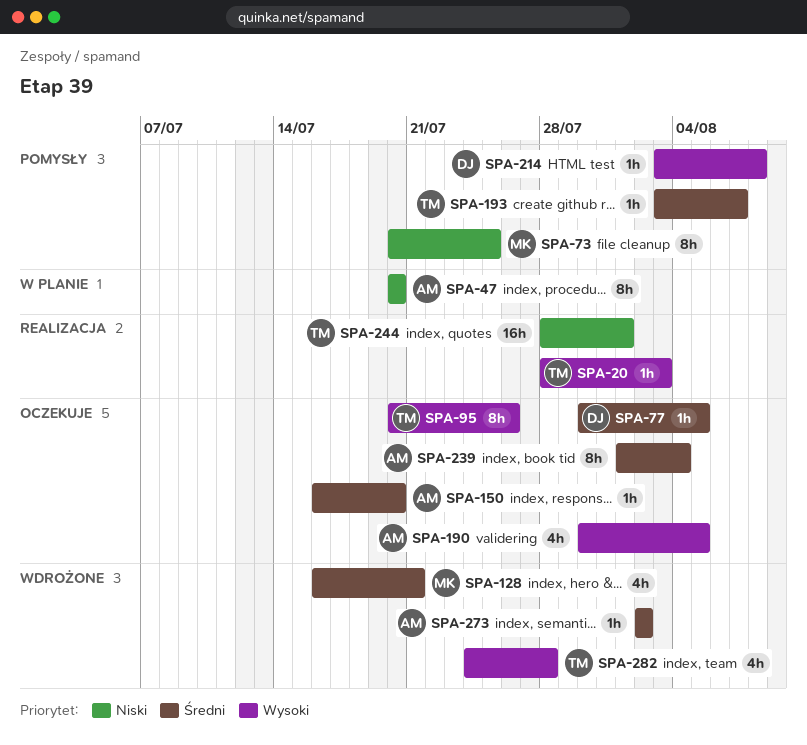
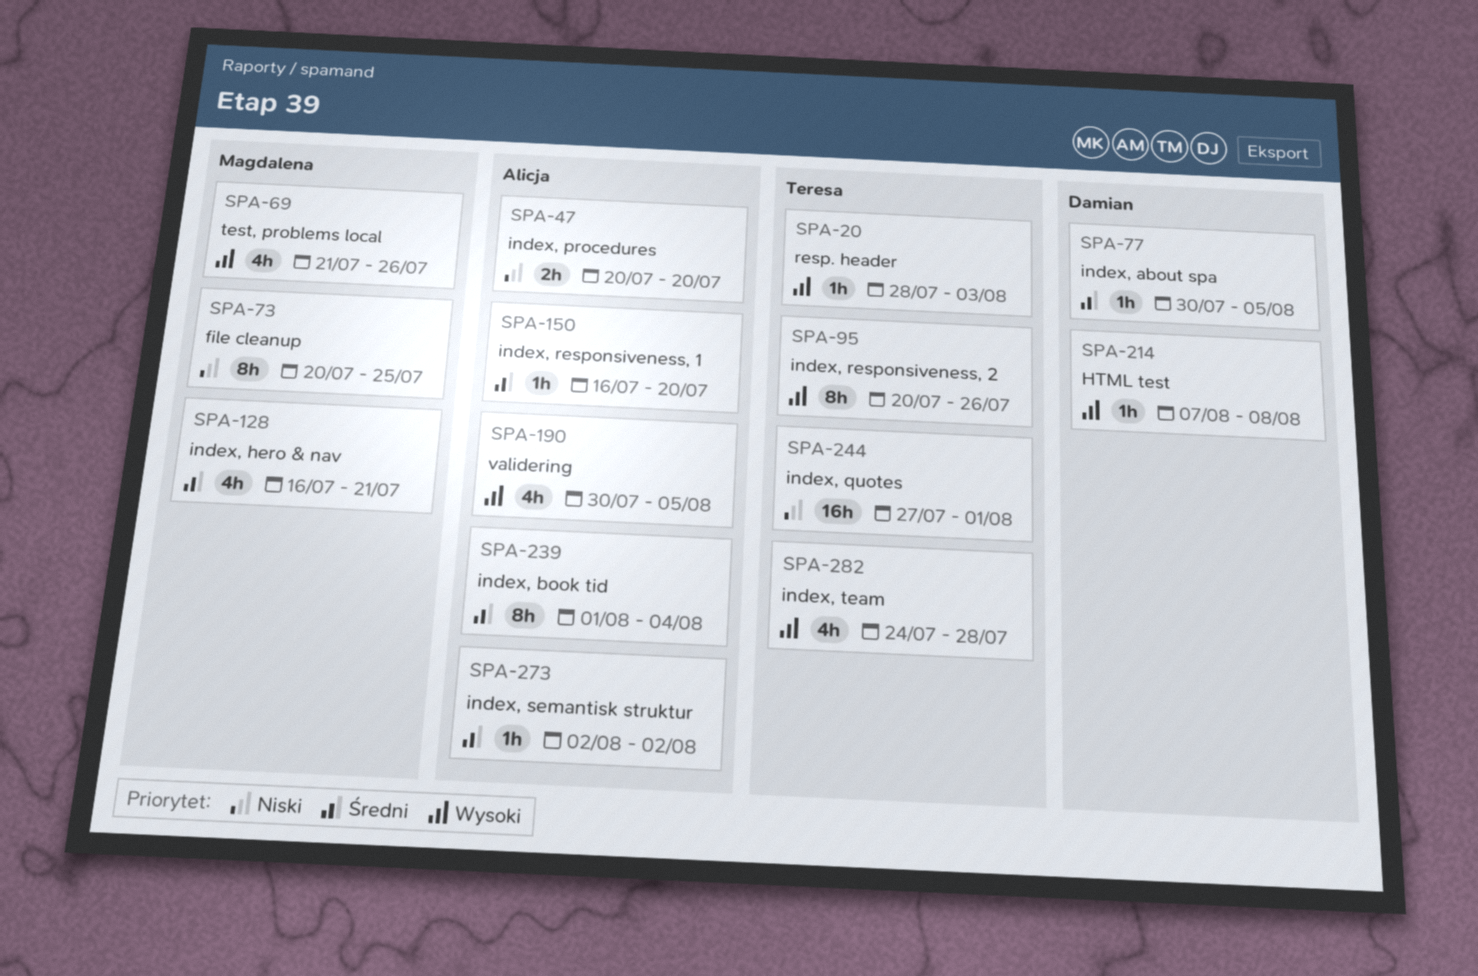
SPA-47, estimate: 8h -> 2h
SPA-69: none -> present
SPA-193: present -> none
SPA-214, start: Aug 3 -> Aug 7
SPA-244, start: Jul 28 -> Jul 27

